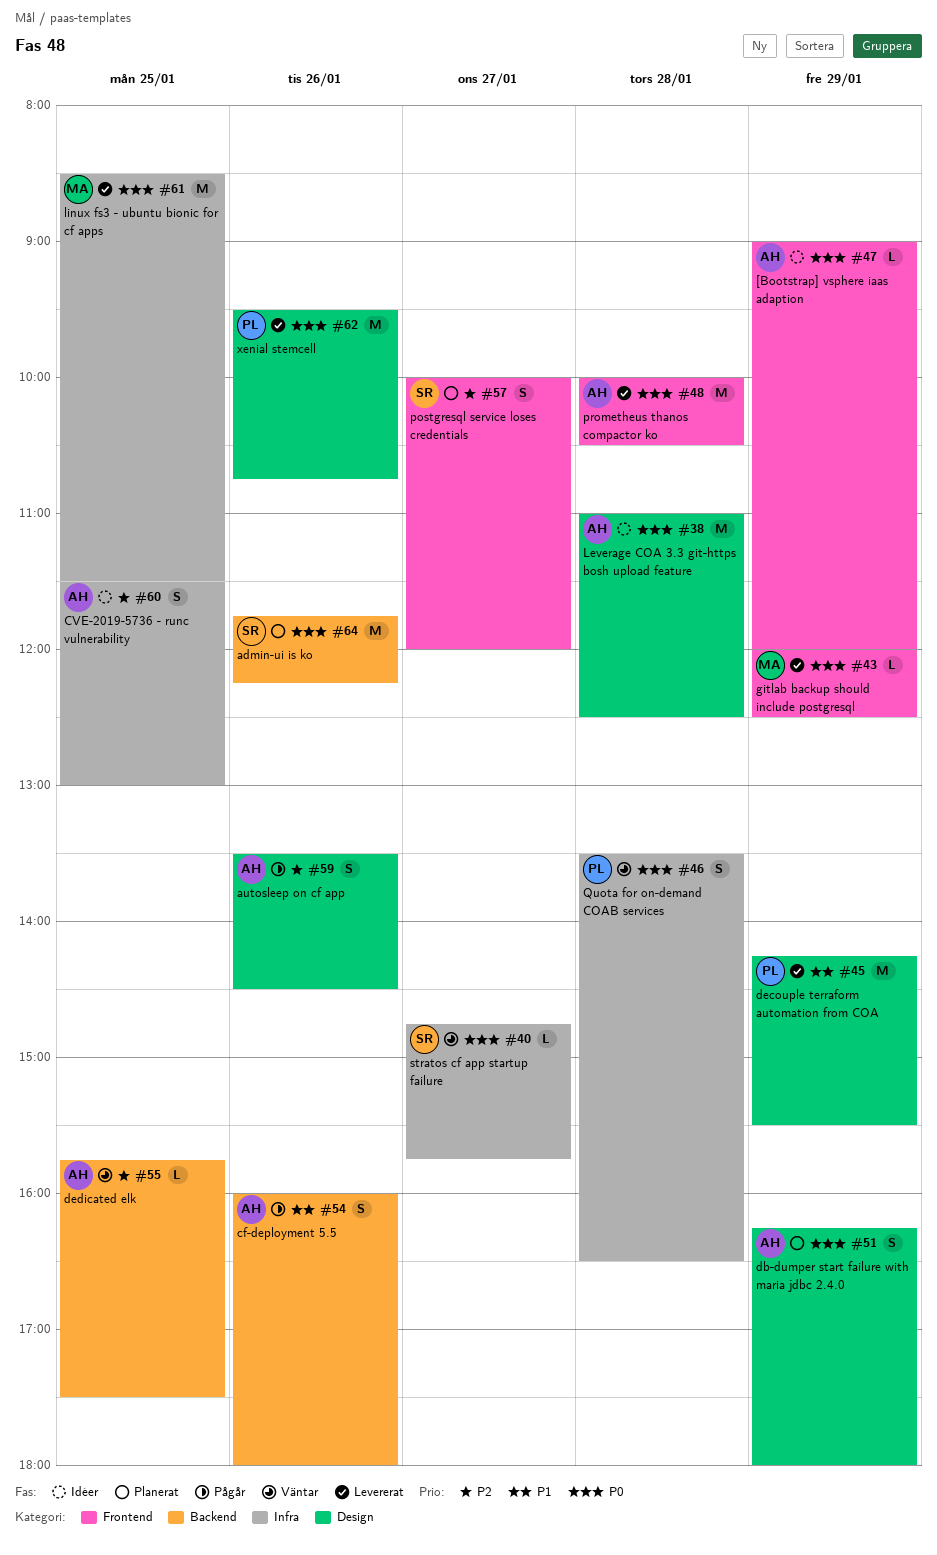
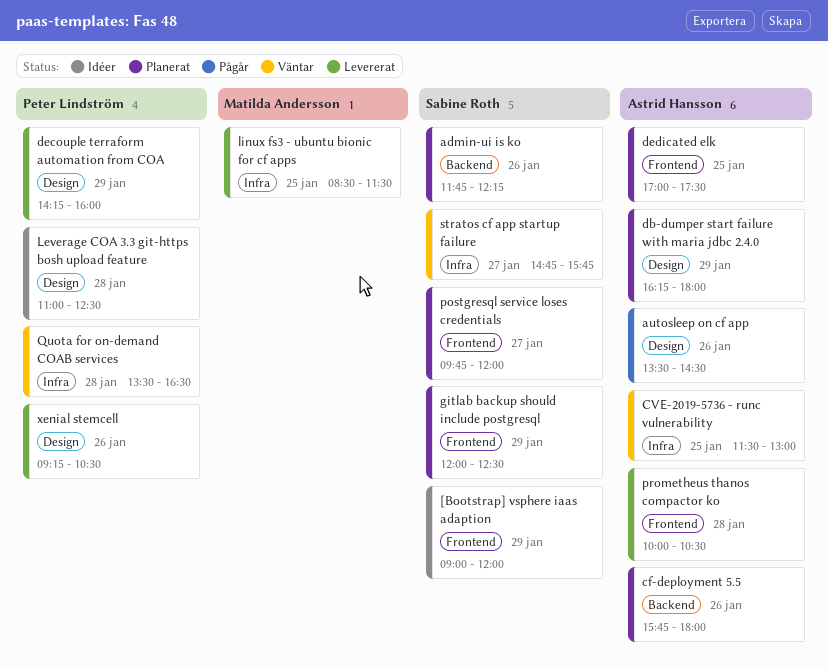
[Bootstrap] vsphere iaas adaption, owner: Astrid Hansson -> Sabine Roth
cf-deployment 5.5, status: Pågår -> Planerat
cf-deployment 5.5, begins: 16:00 -> 15:45
CVE-2019-5736 - runc vulnerability, status: Idéer -> Väntar
decouple terraform automation from COA, ends: 15:30 -> 16:00
dedicated elk, status: Väntar -> Planerat
dedicated elk, label: Backend -> Frontend
dedicated elk, begins: 15:45 -> 17:00
gitlab backup should include postgresql, status: Levererat -> Planerat
gitlab backup should include postgresql, owner: Matilda Andersson -> Sabine Roth
Leverage COA 3.3 git-https bosh upload feature, owner: Astrid Hansson -> Peter Lindström
postgresql service loses credentials, begins: 10:00 -> 09:45
xenial stemcell, begins: 09:30 -> 09:15
xenial stemcell, ends: 10:45 -> 10:30

